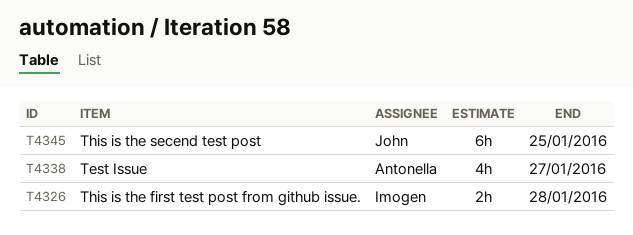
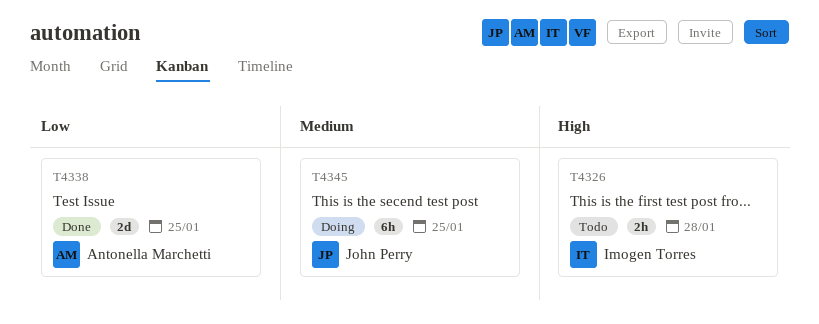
T4338, estimate: 4h -> 2d
T4338, due: Jan 27 -> Jan 25

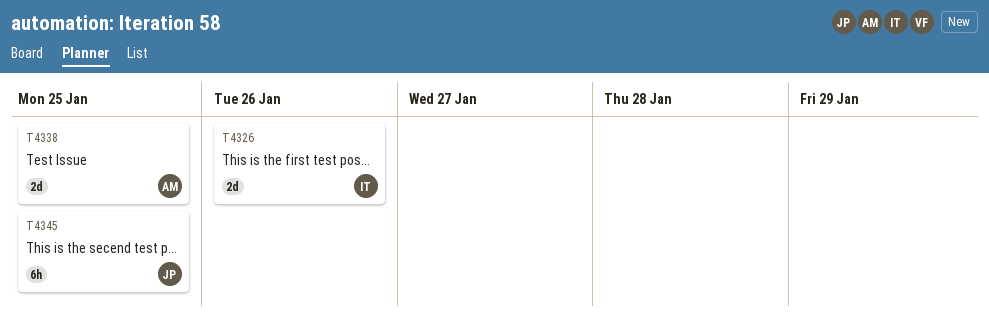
T4326, estimate: 2h -> 2d
T4326, due: Jan 28 -> Jan 26

